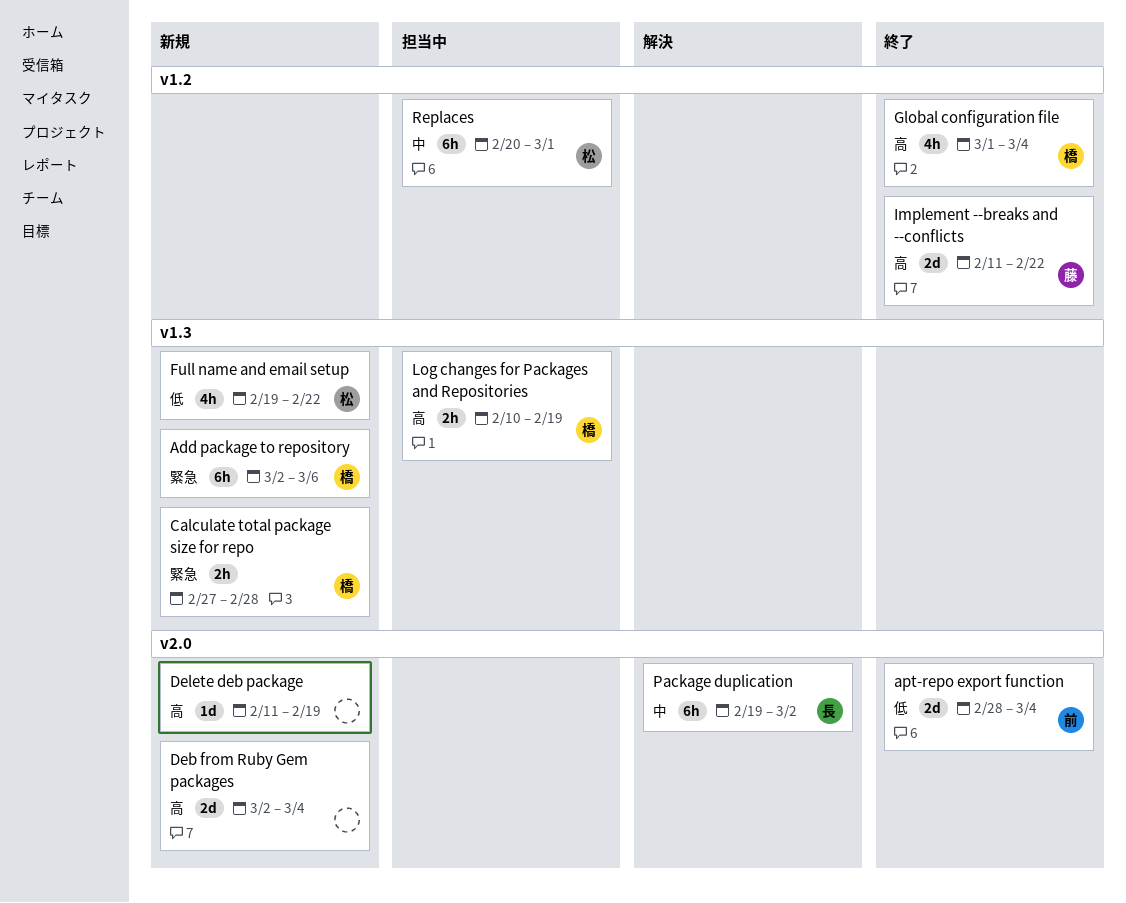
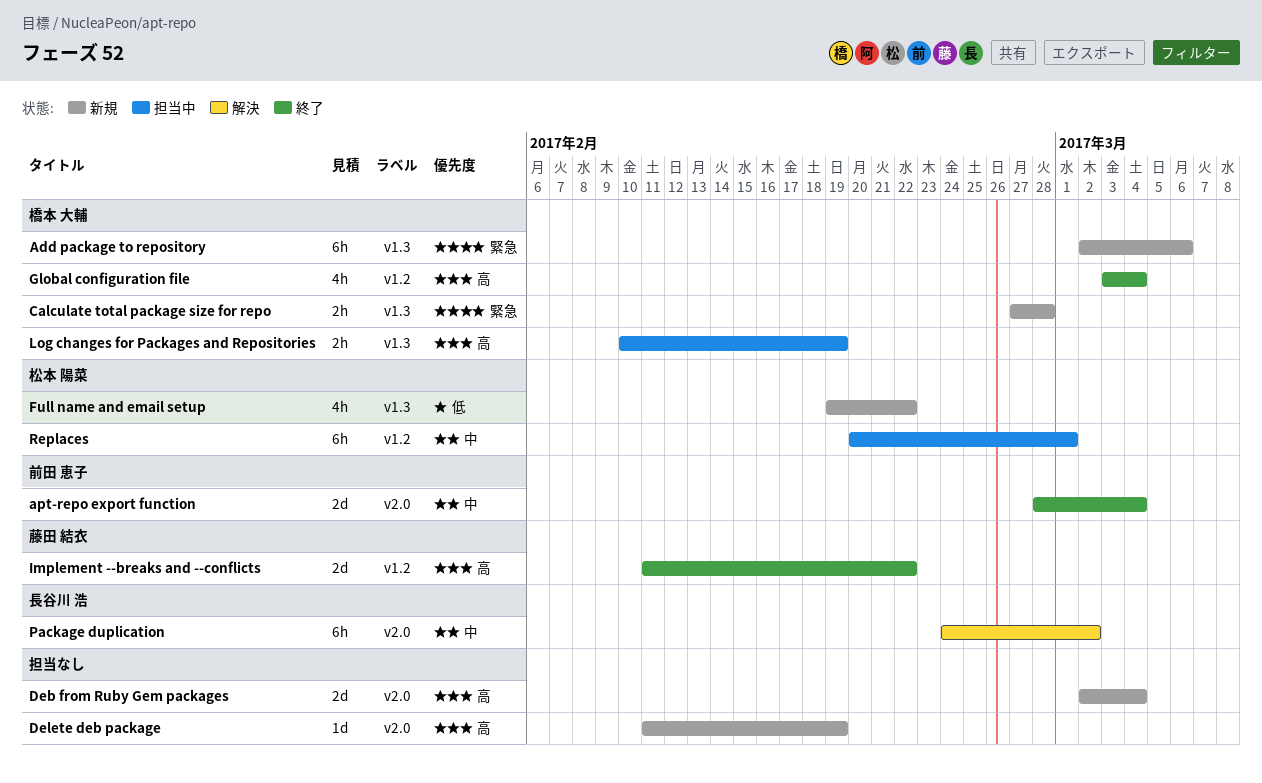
apt-repo export function, priority: 低 -> 中
Global configuration file, start: Mar 1 -> Mar 3
Package duplication, start: Feb 19 -> Feb 24

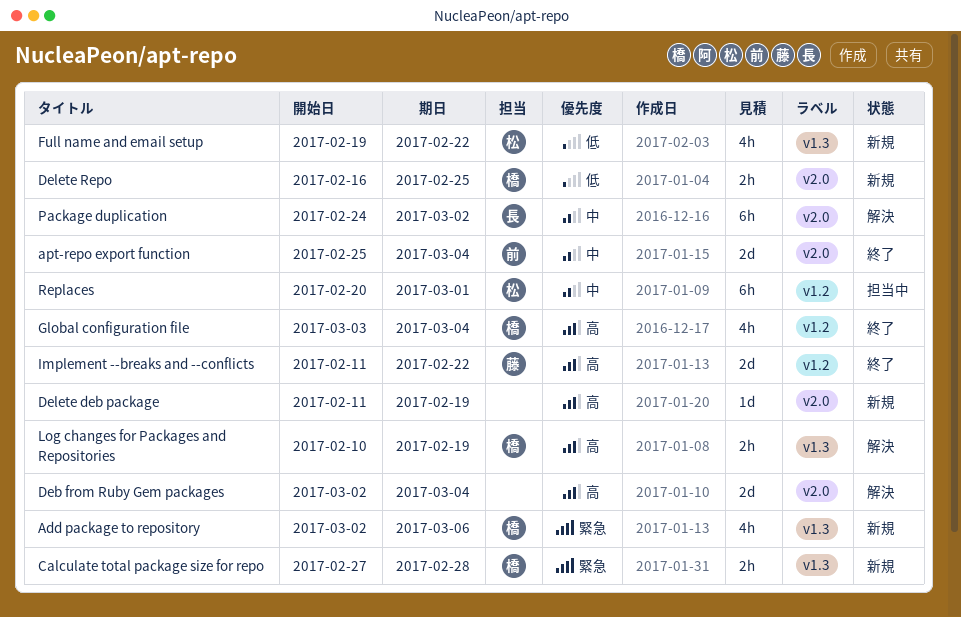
Add package to repository, estimate: 6h -> 4h
apt-repo export function, start: Feb 28 -> Feb 25
Deb from Ruby Gem packages, status: 新規 -> 解決
Delete Repo: none -> present
Log changes for Packages and Repositories, status: 担当中 -> 解決

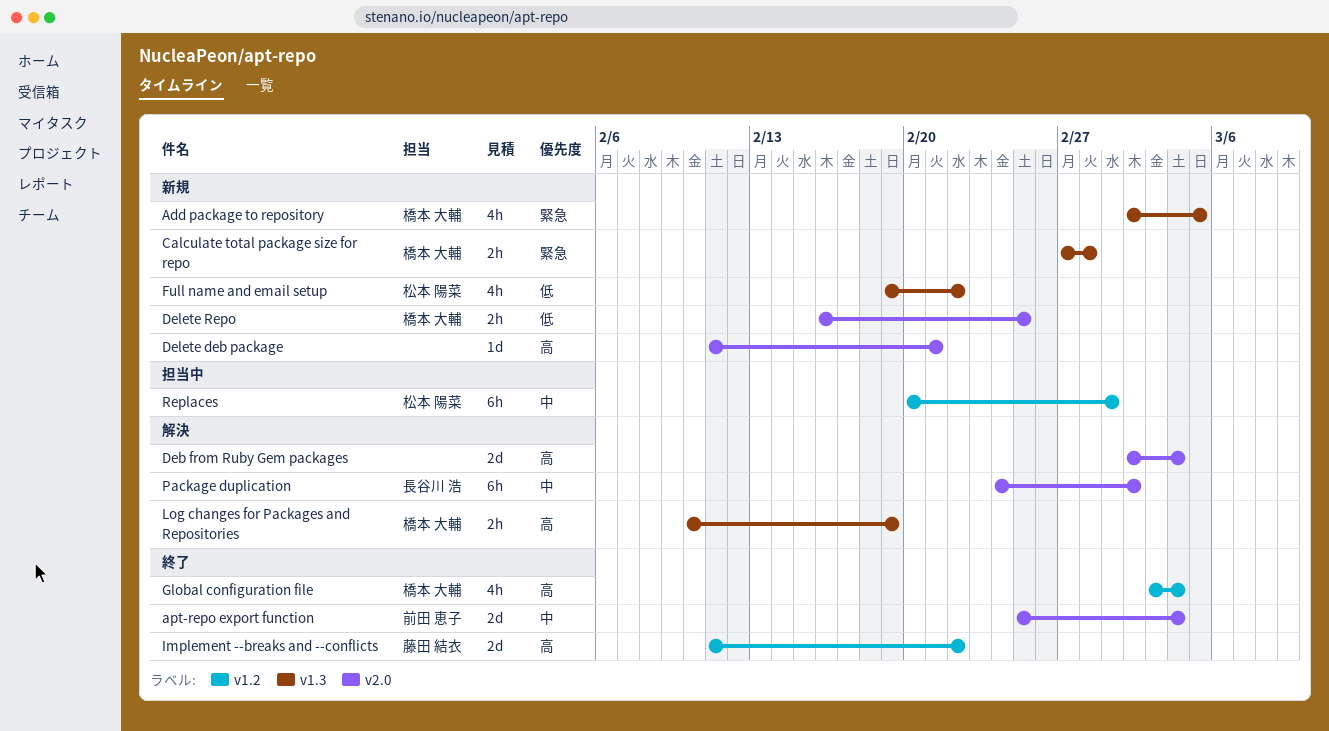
Add package to repository, due: Mar 6 -> Mar 5
Delete deb package, due: Feb 19 -> Feb 21

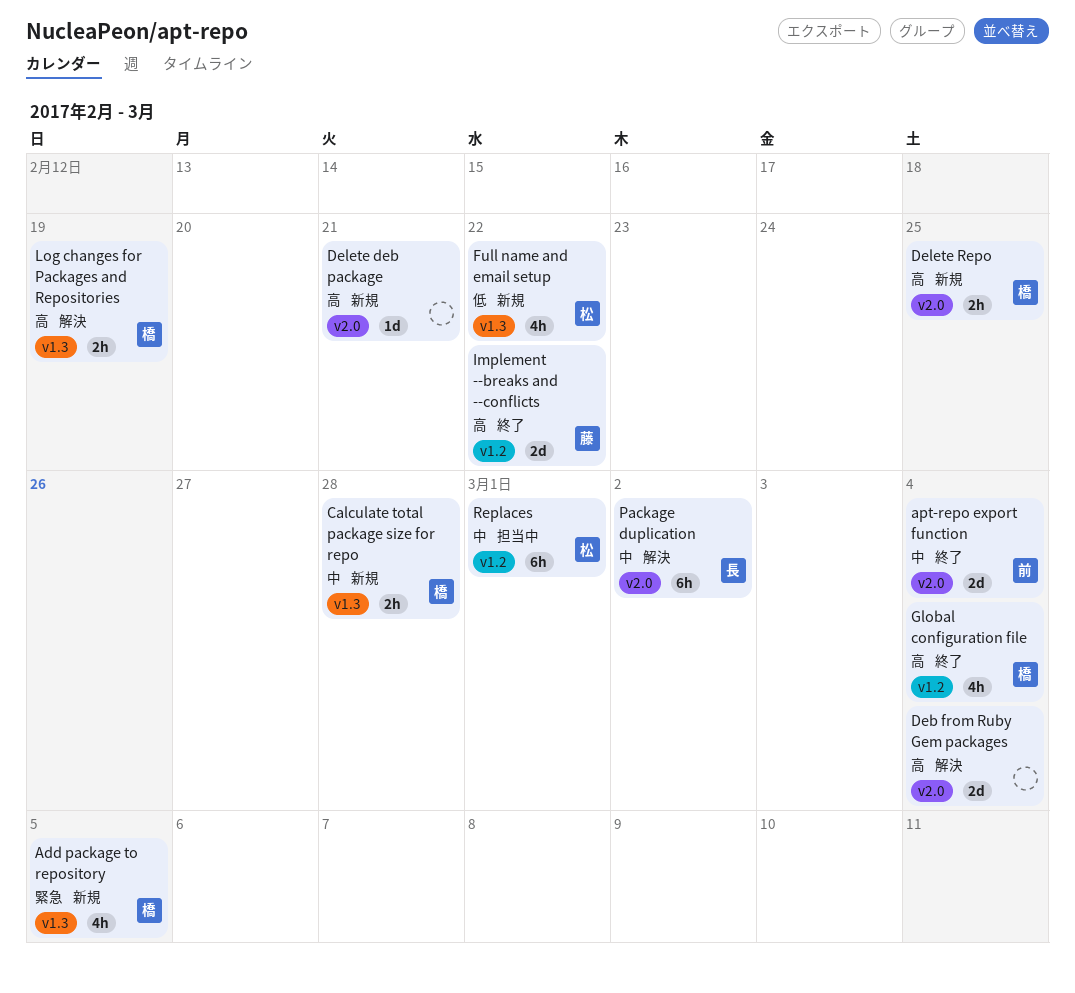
Calculate total package size for repo, priority: 緊急 -> 中
Delete Repo, priority: 低 -> 高

